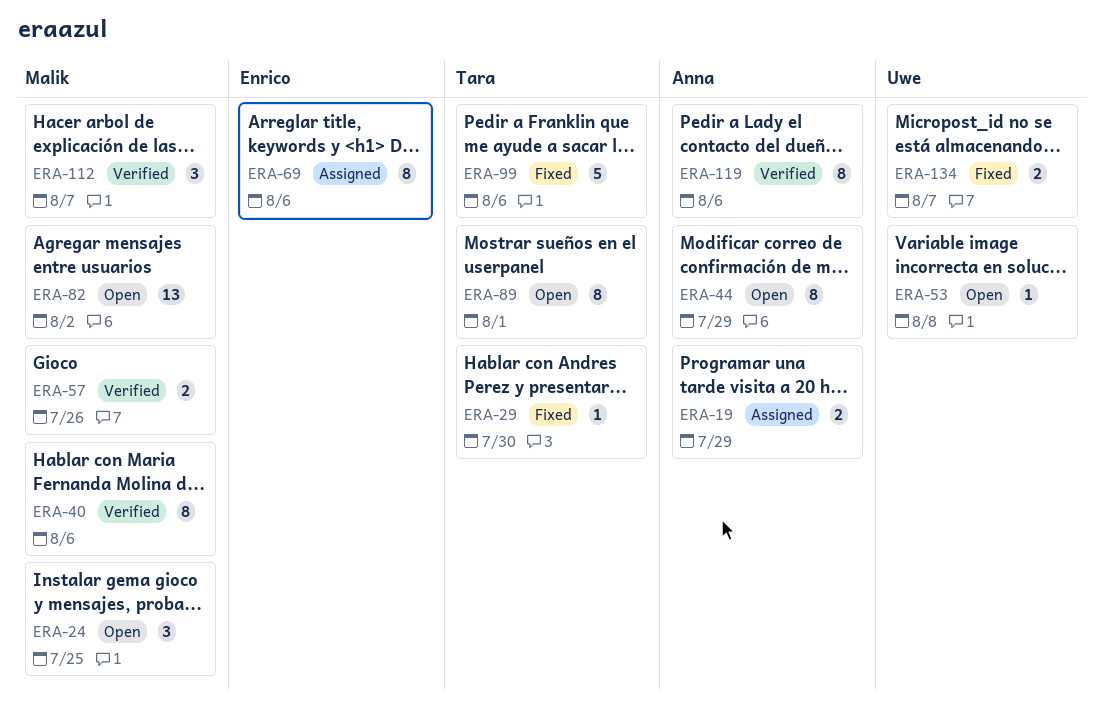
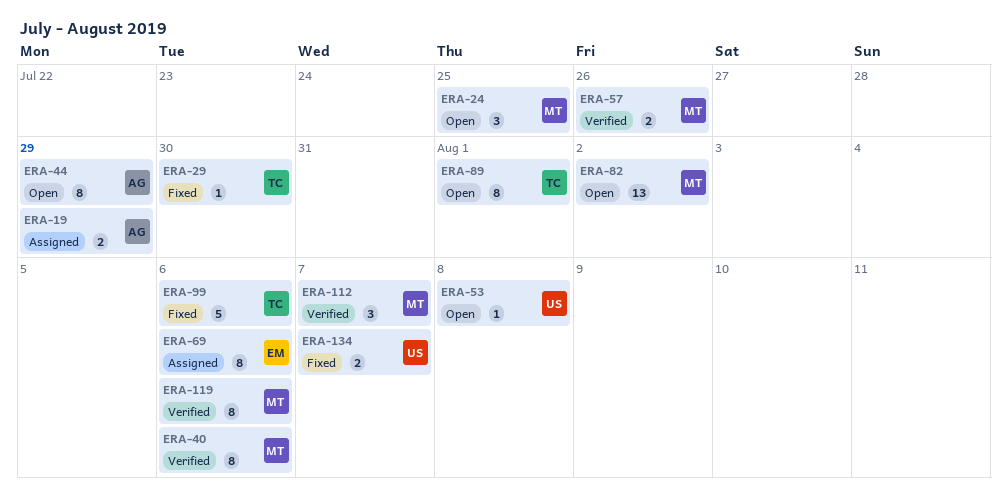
ERA-119, owner: Anna -> Malik

